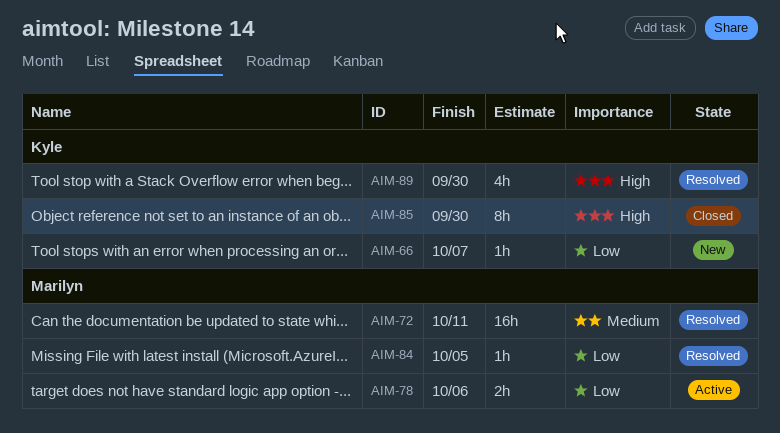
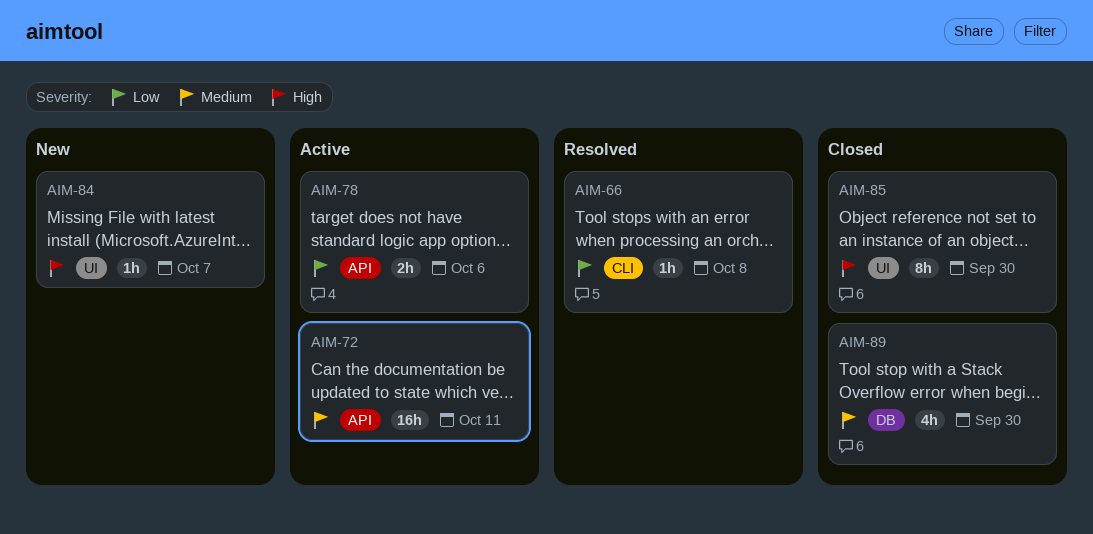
AIM-66, status: New -> Resolved
AIM-66, due: Oct 7 -> Oct 8
AIM-72, status: Resolved -> Active
AIM-84, status: Resolved -> New
AIM-84, priority: Low -> High
AIM-84, due: Oct 5 -> Oct 7
AIM-89, status: Resolved -> Closed
AIM-89, priority: High -> Medium

